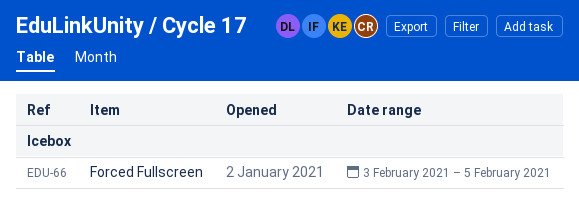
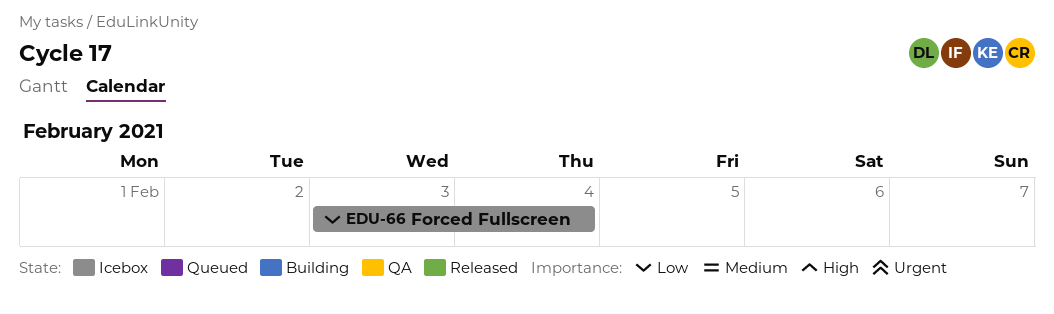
EDU-66, due: Feb 5 -> Feb 4

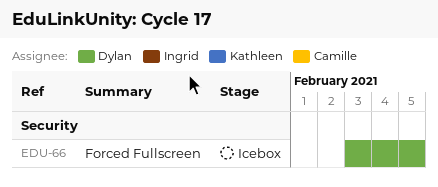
EDU-66, due: Feb 4 -> Feb 5

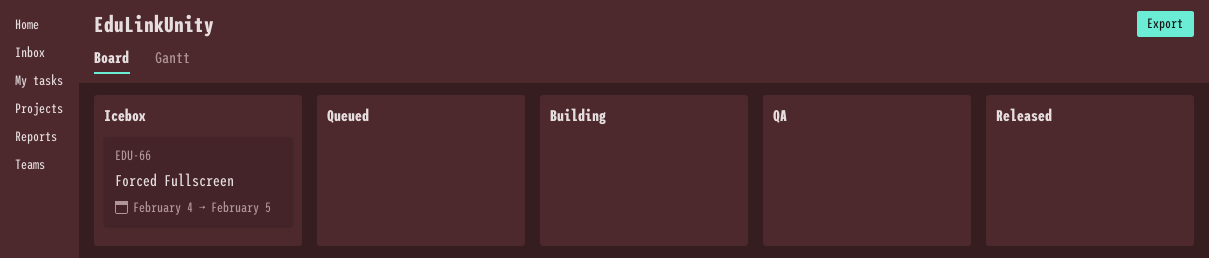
EDU-66, start: Feb 3 -> Feb 4

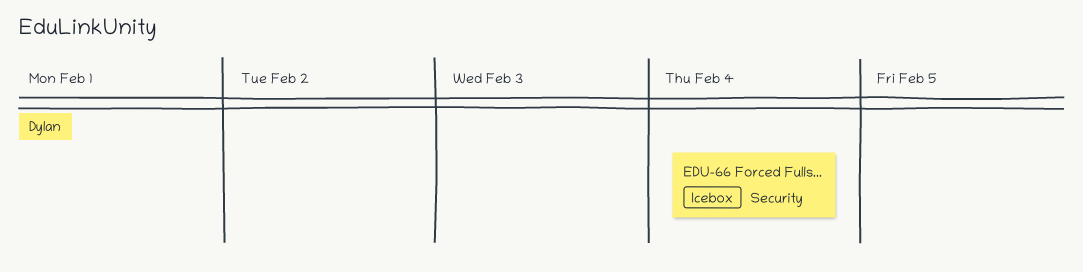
EDU-66, due: Feb 5 -> Feb 4

